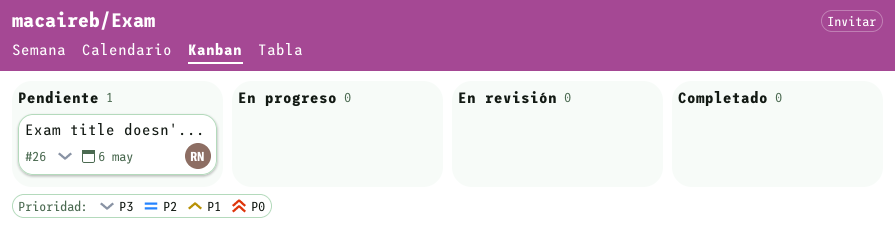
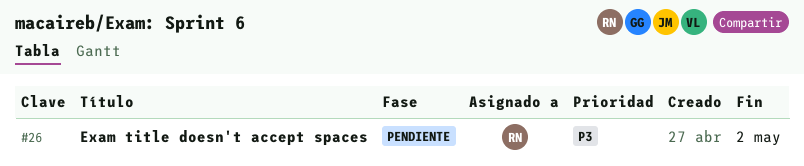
#26, due: May 6 -> May 2

